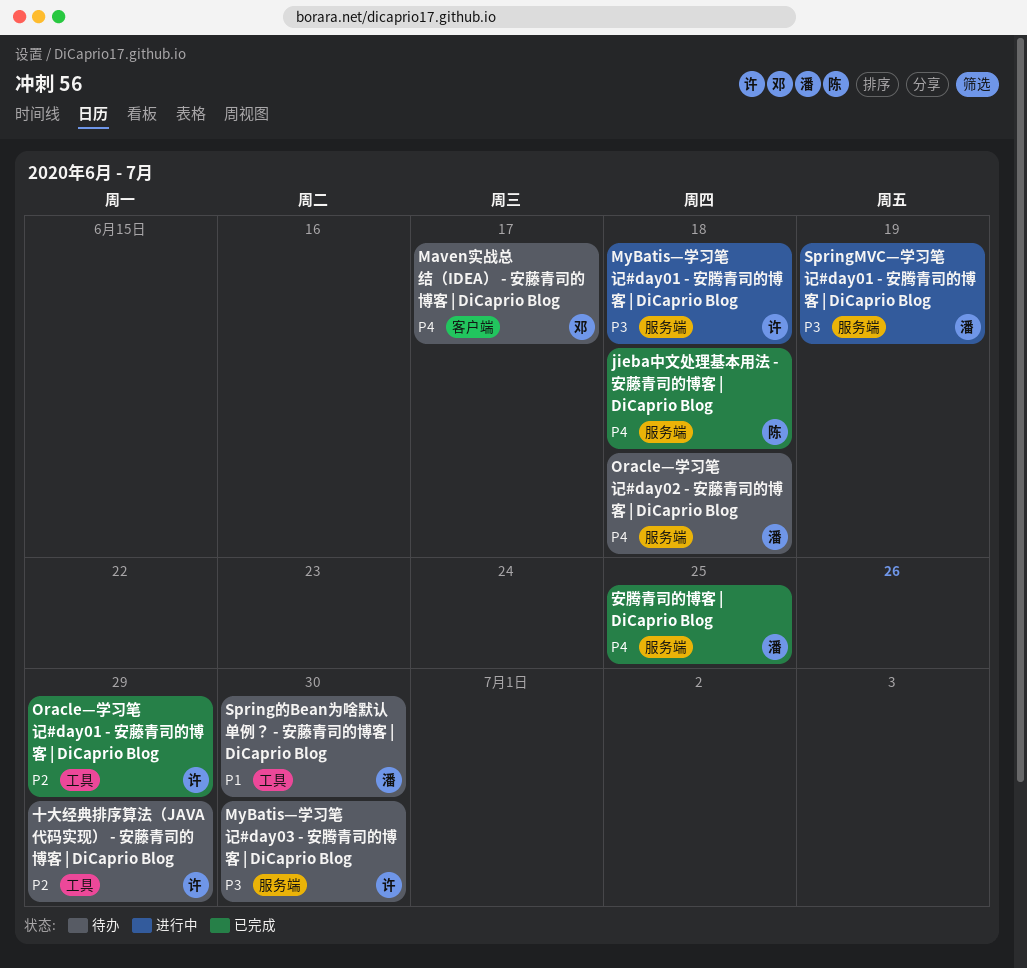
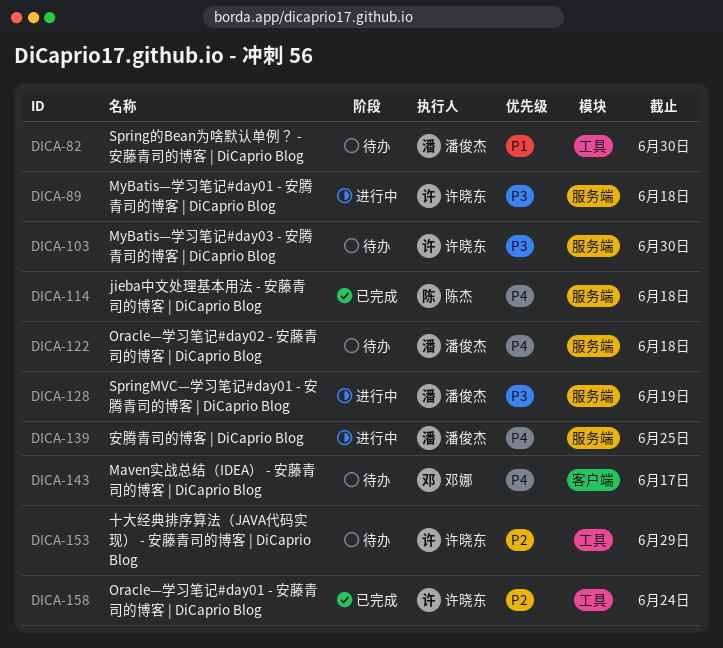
Oracle—学习笔记#day01 - 安藤青司的博客 | DiCaprio Blog, due: Jun 29 -> Jun 24
安腾青司的博客 | DiCaprio Blog, status: 已完成 -> 进行中

